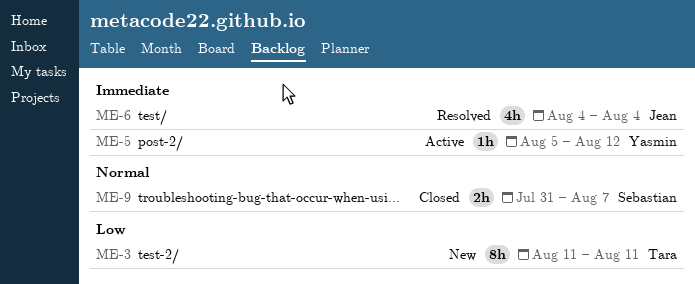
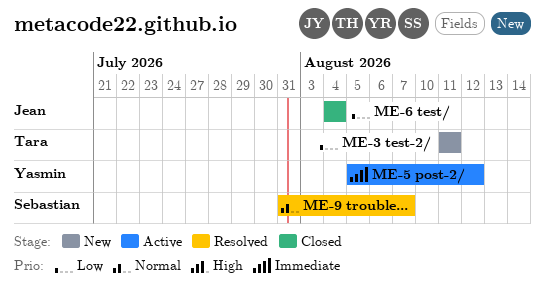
ME-6, status: Resolved -> Closed
ME-6, priority: Immediate -> Low
ME-9, status: Closed -> Resolved

